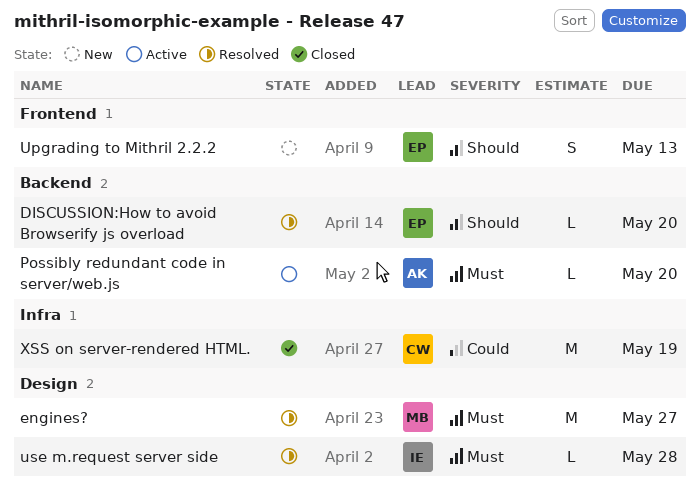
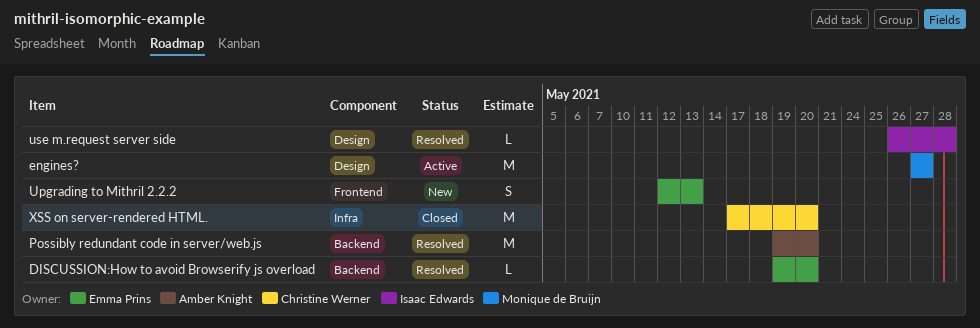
engines?, status: Resolved -> Active
Possibly redundant code in server/web.js, status: Active -> Resolved
Possibly redundant code in server/web.js, estimate: L -> M
XSS on server-rendered HTML., due: May 19 -> May 20

